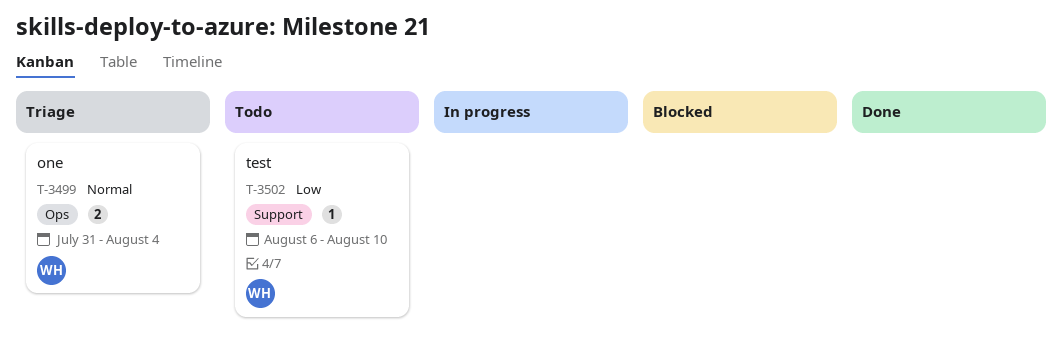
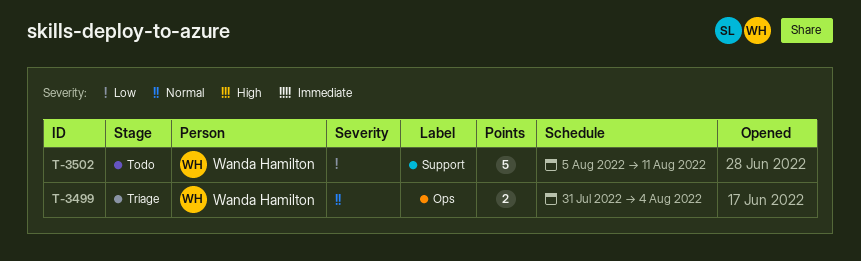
T-3502, estimate: 1 -> 5
T-3502, start: Aug 6 -> Aug 5
T-3502, due: Aug 10 -> Aug 11

